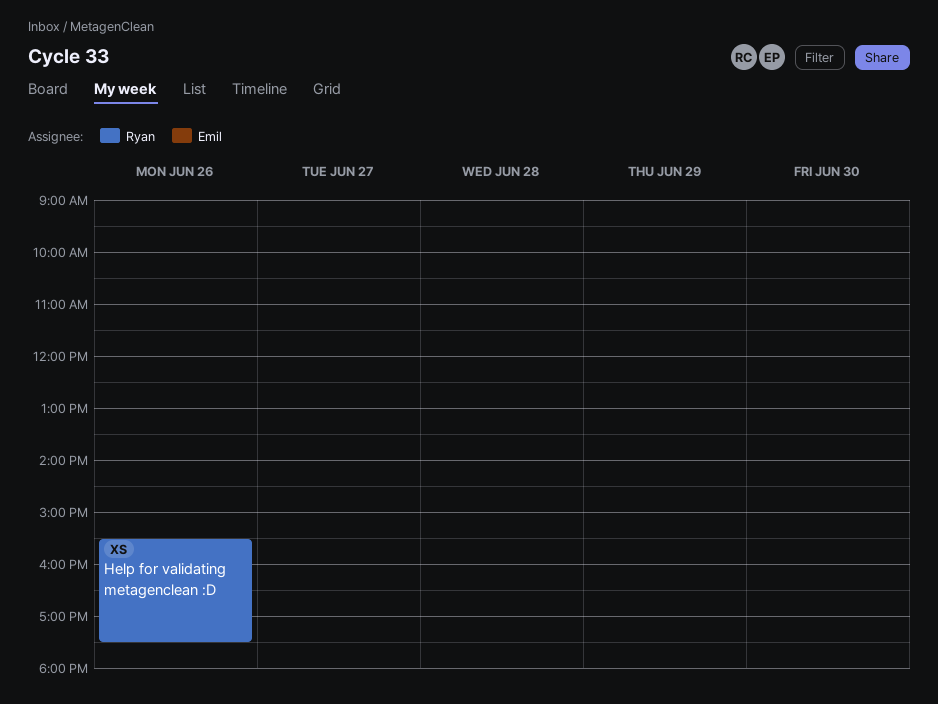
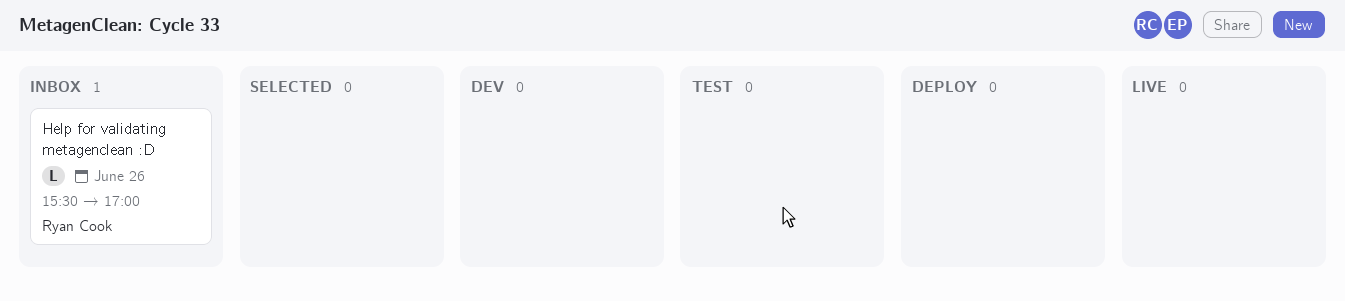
Help for validating metagenclean :D, estimate: XS -> L
Help for validating metagenclean :D, ends: 17:30 -> 17:00

